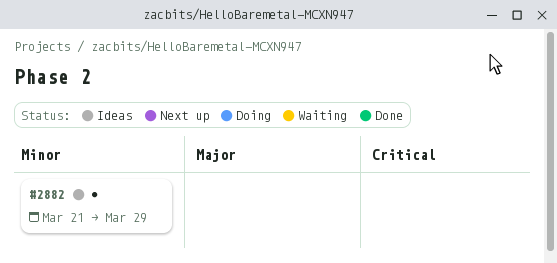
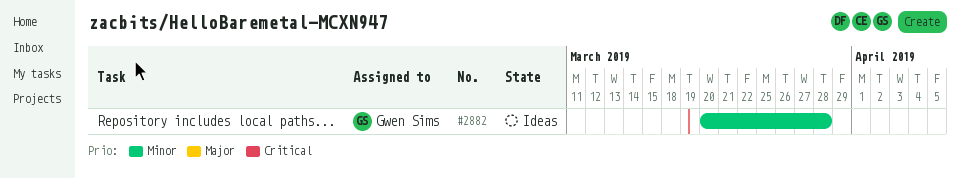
#2882, start: Mar 21 -> Mar 20
#2882, due: Mar 29 -> Mar 28

